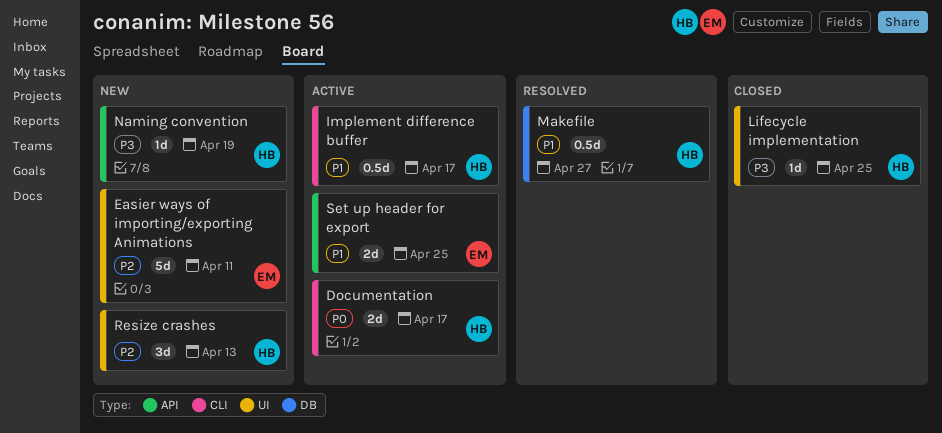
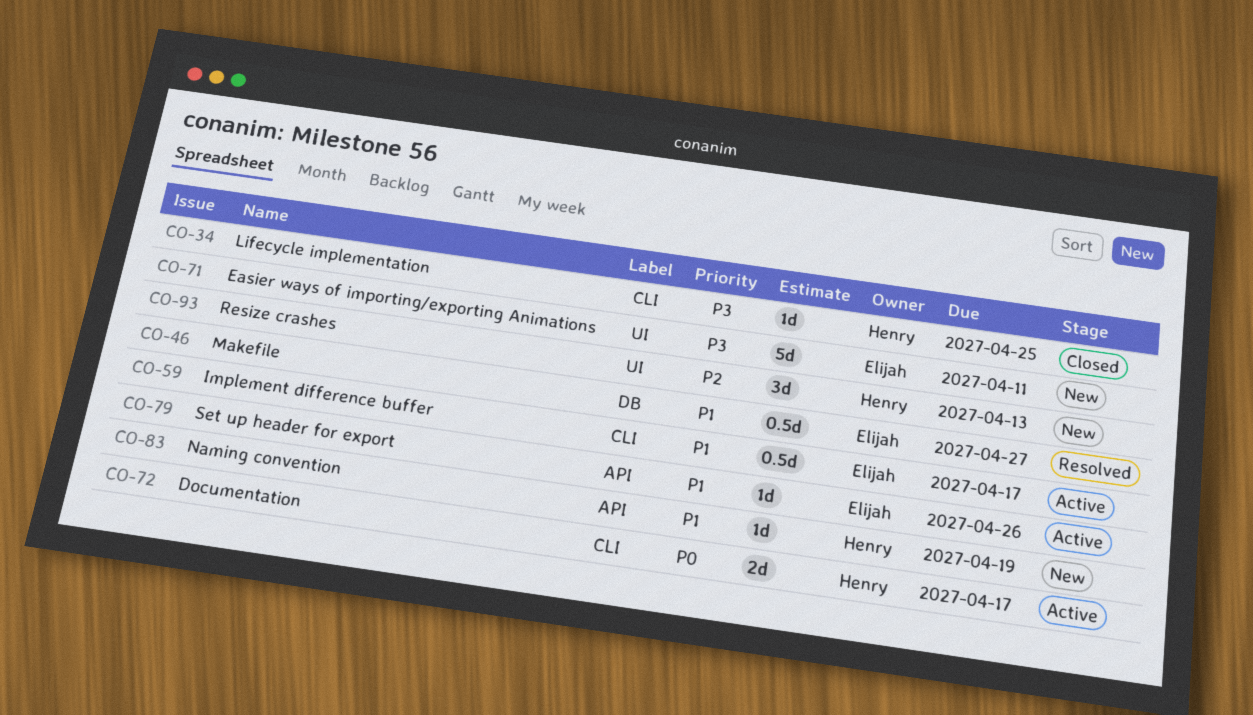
Easier ways of importing/exporting Animations, priority: P2 -> P3
Implement difference buffer, owner: Henry -> Elijah
Lifecycle implementation, label: UI -> CLI
Makefile, owner: Henry -> Elijah
Naming convention, priority: P3 -> P1
Set up header for export, estimate: 2d -> 1d
Set up header for export, due: Apr 25 -> Apr 26

